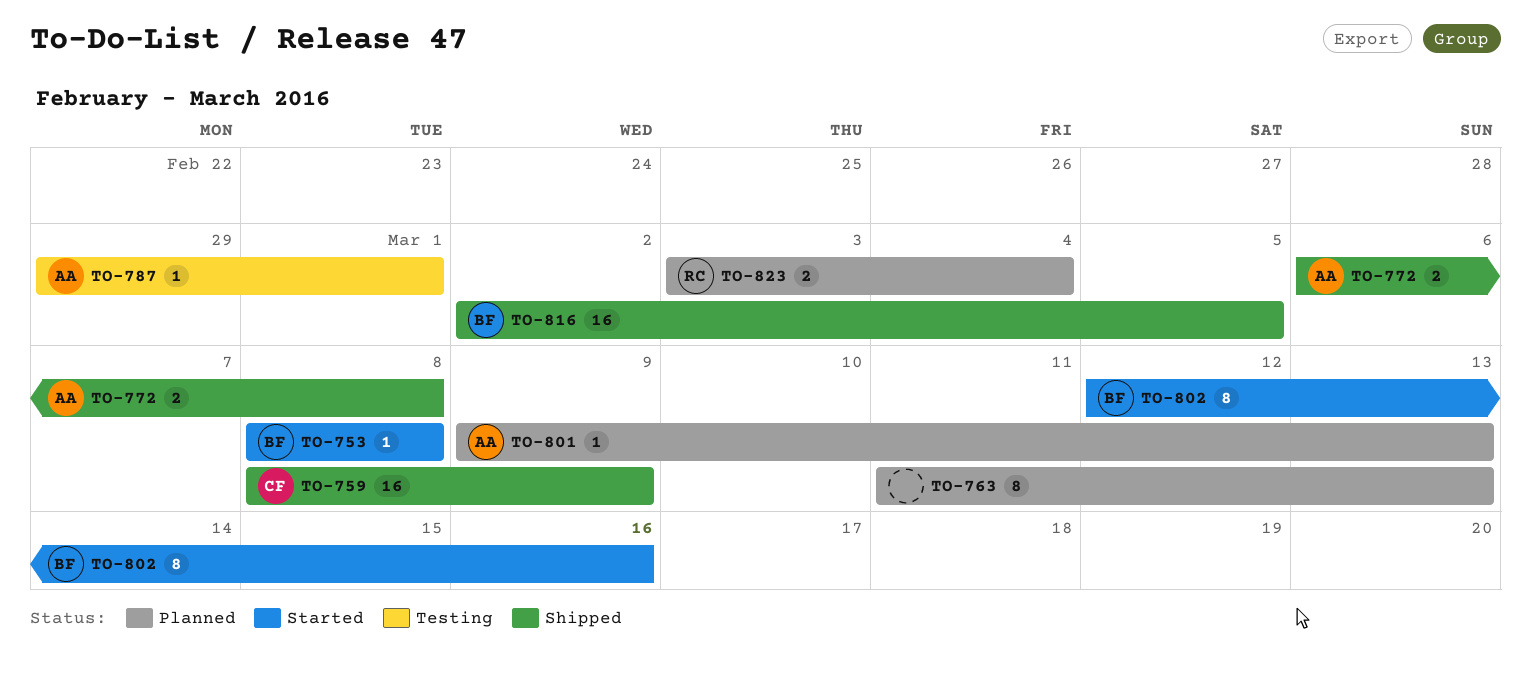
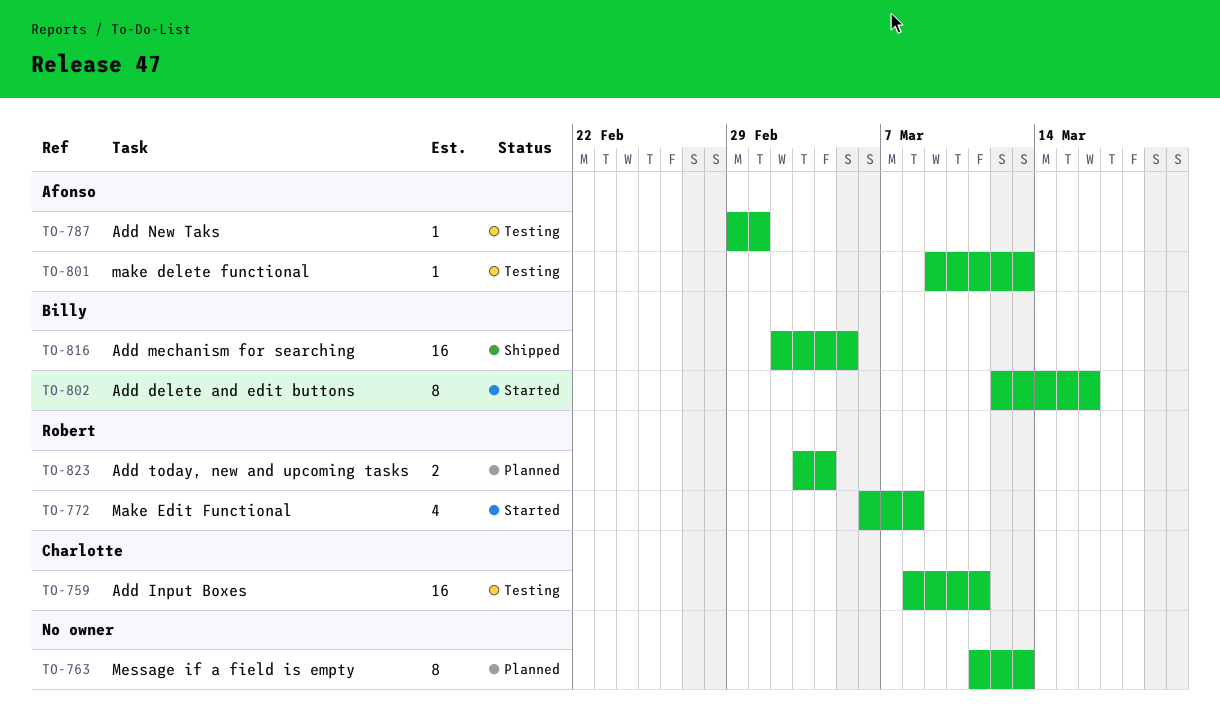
TO-753: present -> none
TO-759, status: Shipped -> Testing
TO-759, due: Mar 9 -> Mar 11
TO-772, status: Shipped -> Started
TO-772, owner: Afonso -> Robert
TO-772, estimate: 2 -> 4
TO-801, status: Planned -> Testing

